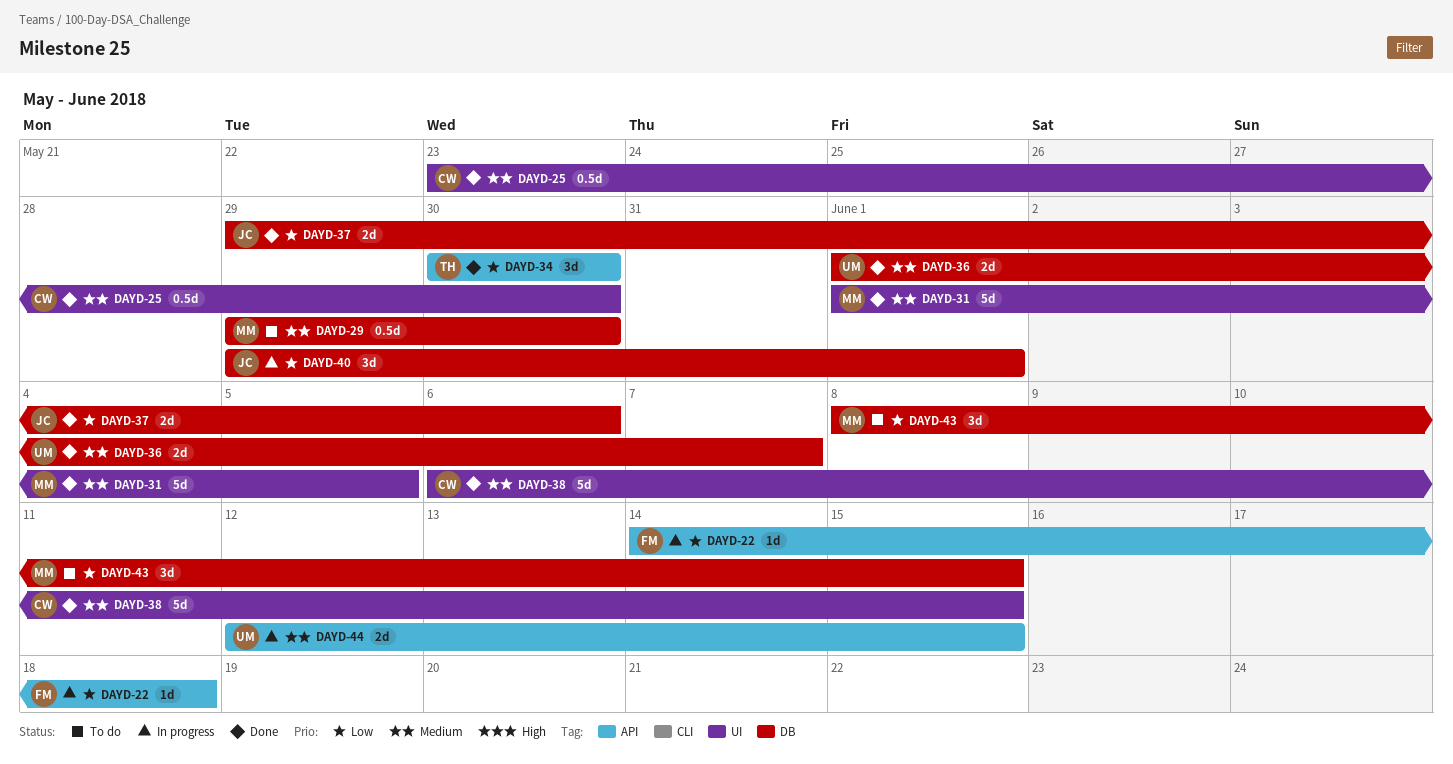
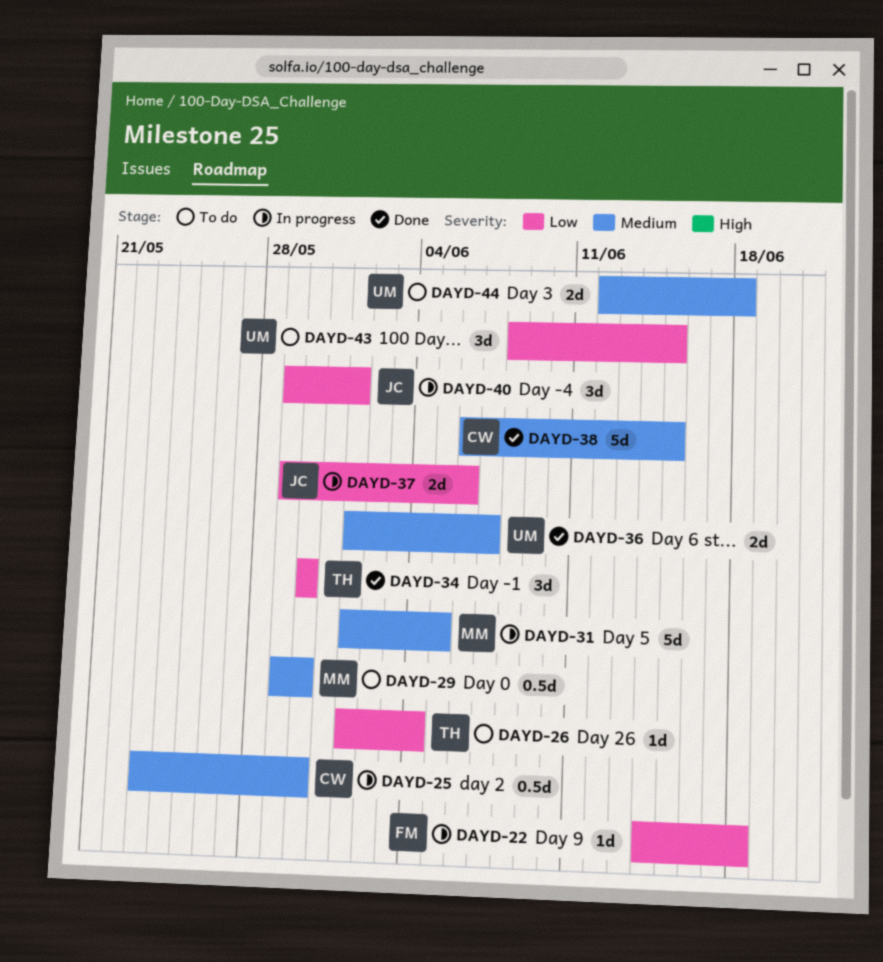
DAYD-25, status: Done -> In progress
DAYD-26: none -> present
DAYD-31, status: Done -> In progress
DAYD-37, status: Done -> In progress
DAYD-43, owner: MM -> UM
DAYD-44, status: In progress -> To do
DAYD-44, due: Jun 15 -> Jun 18

